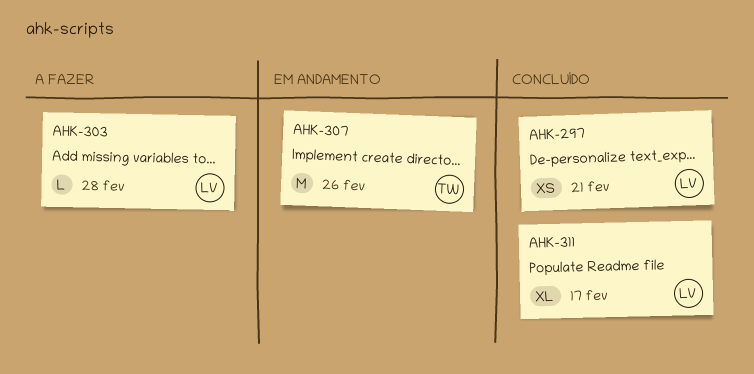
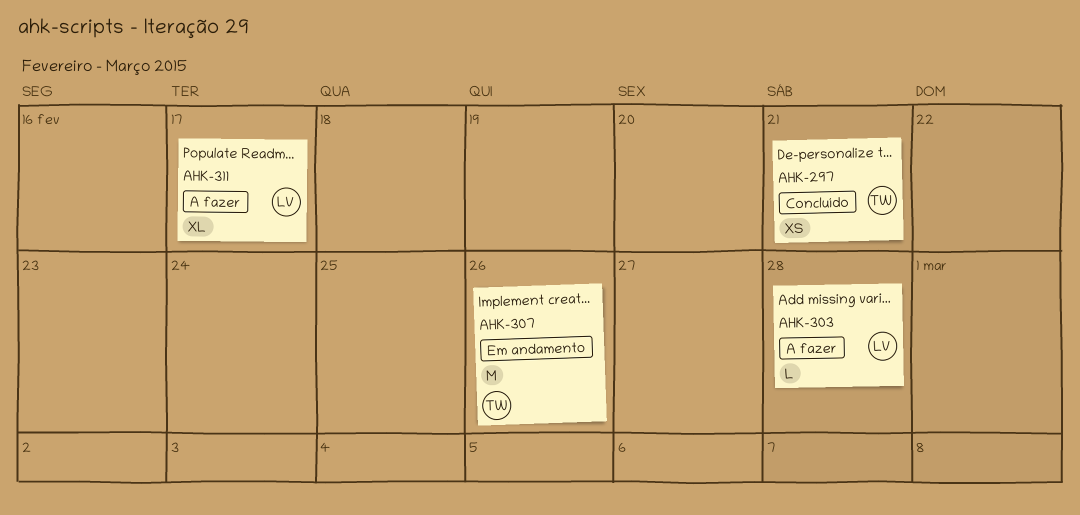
AHK-297, owner: LV -> TW
AHK-311, status: Concluído -> A fazer

